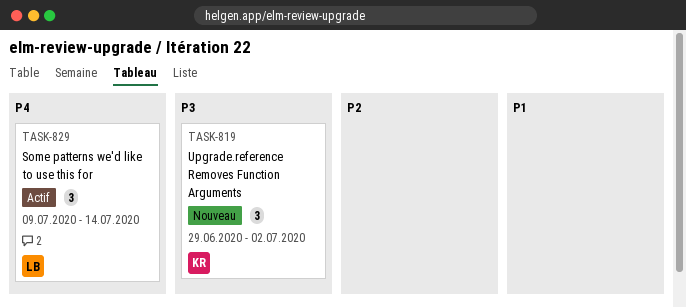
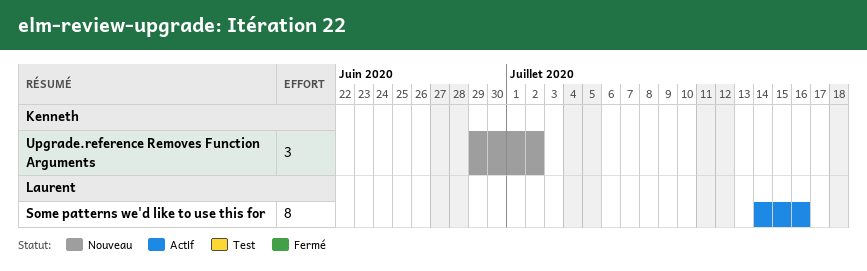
Some patterns we'd like to use this for, estimate: 3 -> 8
Some patterns we'd like to use this for, start: Jul 9 -> Jul 14
Some patterns we'd like to use this for, due: Jul 14 -> Jul 16

